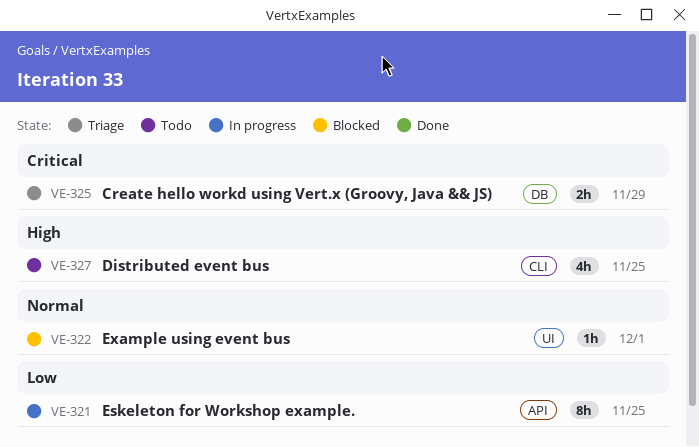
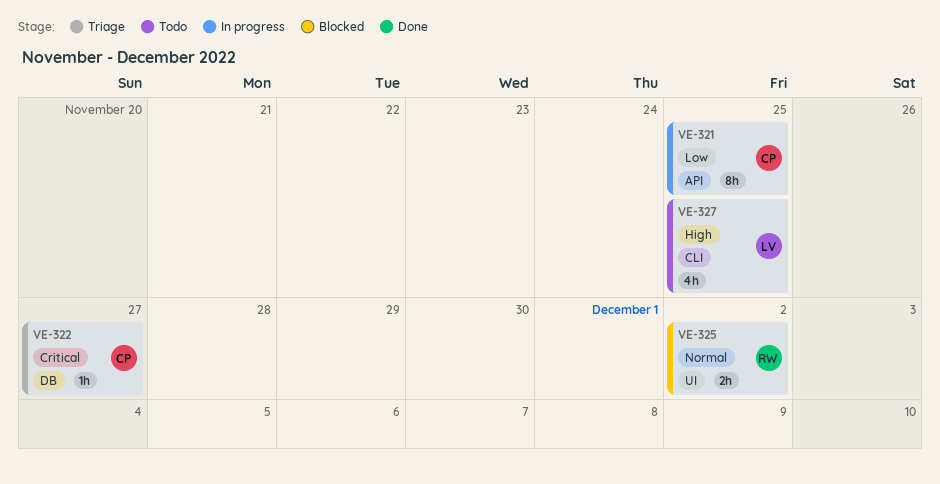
VE-322, status: Blocked -> Triage
VE-322, priority: Normal -> Critical
VE-322, label: UI -> DB
VE-322, due: Dec 1 -> Nov 27
VE-325, status: Triage -> Blocked
VE-325, priority: Critical -> Normal
VE-325, label: DB -> UI
VE-325, due: Nov 29 -> Dec 2

